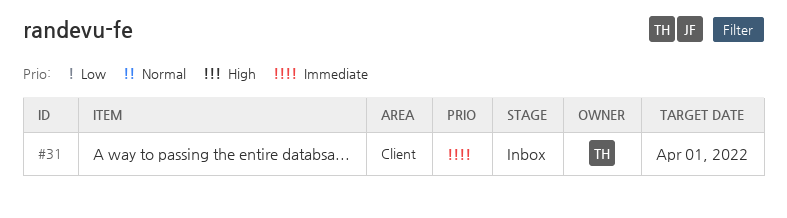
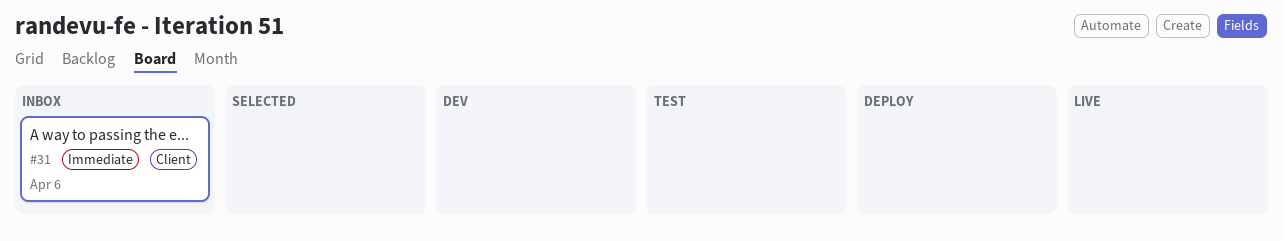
#31, due: Apr 1 -> Apr 6

